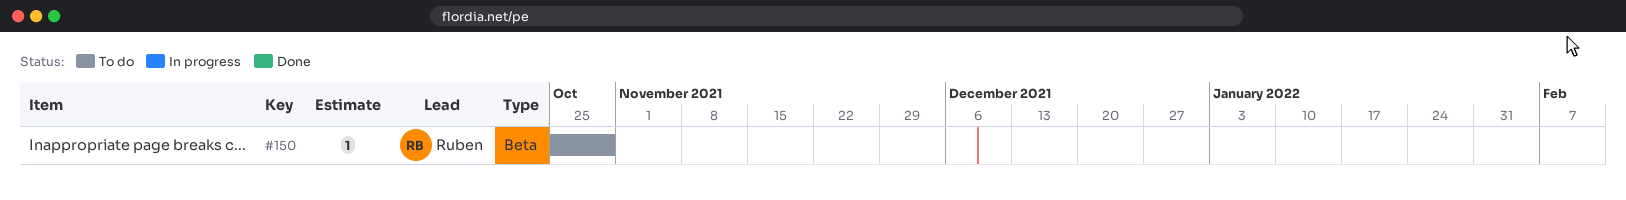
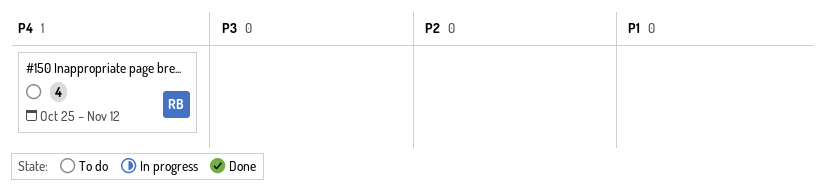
#150, estimate: 1 -> 4
#150, due: Oct 29 -> Nov 12

